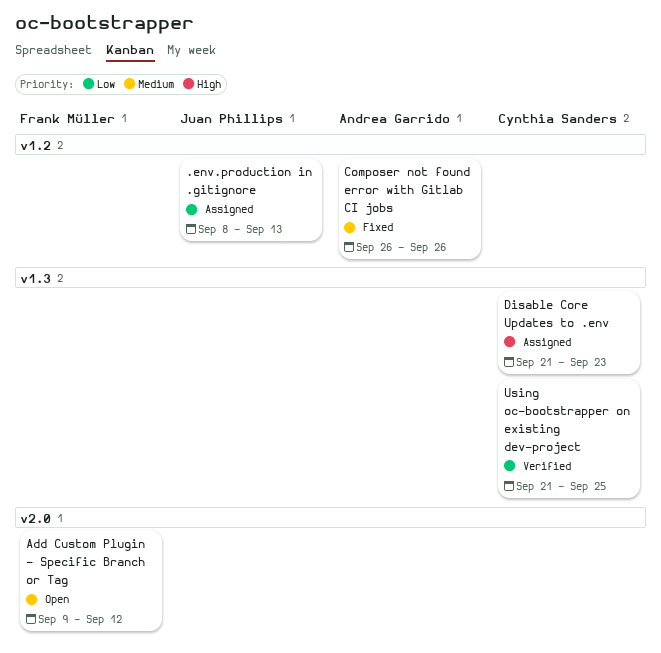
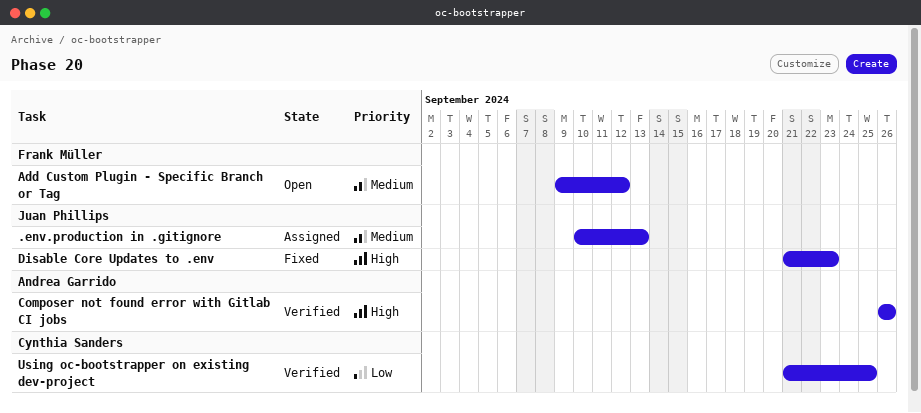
.env.production in .gitignore, priority: Low -> Medium
.env.production in .gitignore, start: Sep 8 -> Sep 10
Composer not found error with Gitlab CI jobs, status: Fixed -> Verified
Composer not found error with Gitlab CI jobs, priority: Medium -> High
Disable Core Updates to .env, status: Assigned -> Fixed
Disable Core Updates to .env, owner: Cynthia Sanders -> Juan Phillips

